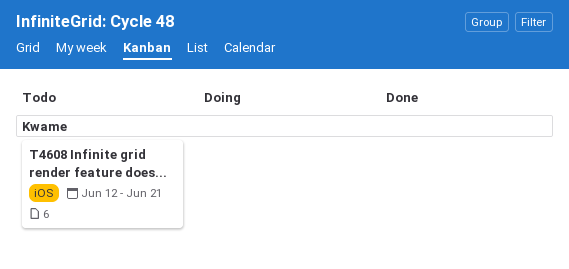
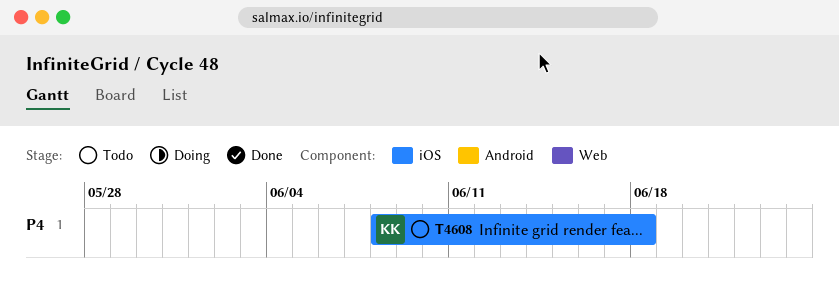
T4608, start: Jun 12 -> Jun 8
T4608, due: Jun 21 -> Jun 18

